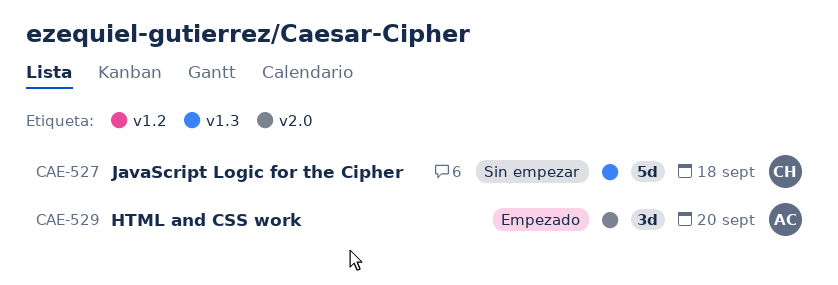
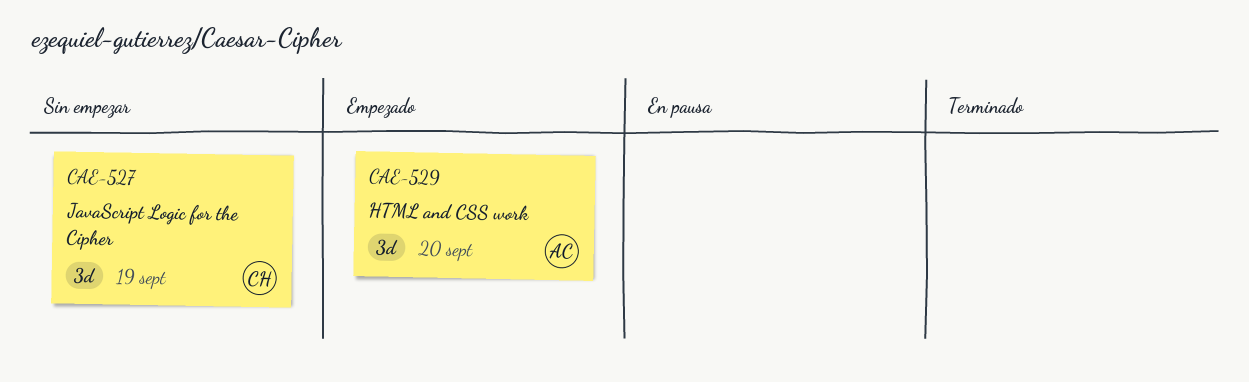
CAE-527, estimate: 5d -> 3d
CAE-527, due: Sep 18 -> Sep 19

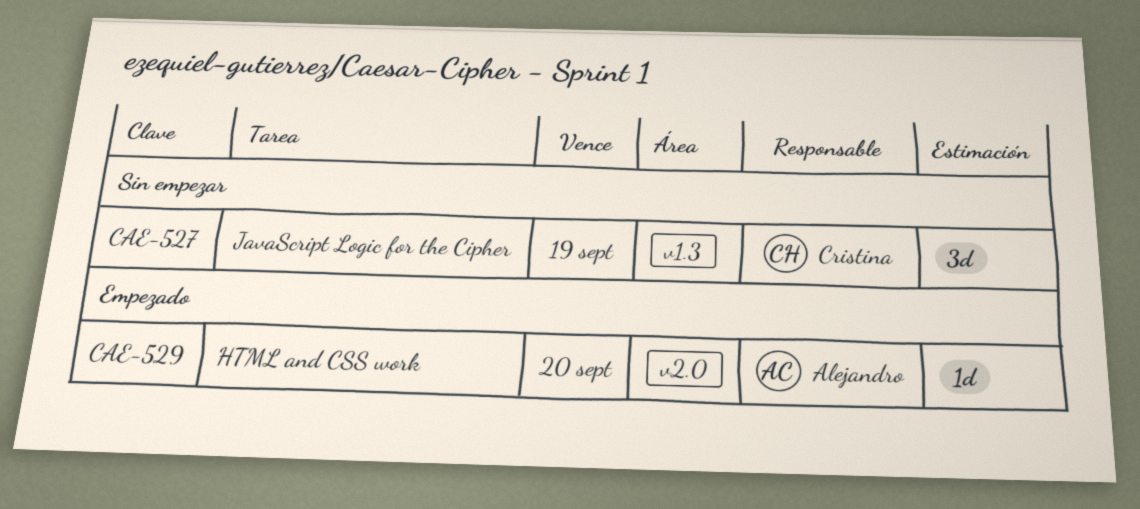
CAE-529, estimate: 3d -> 1d

